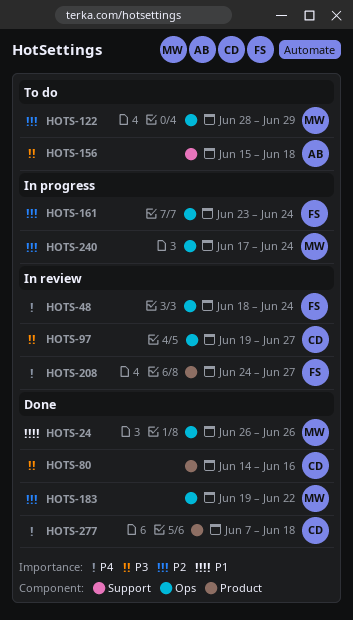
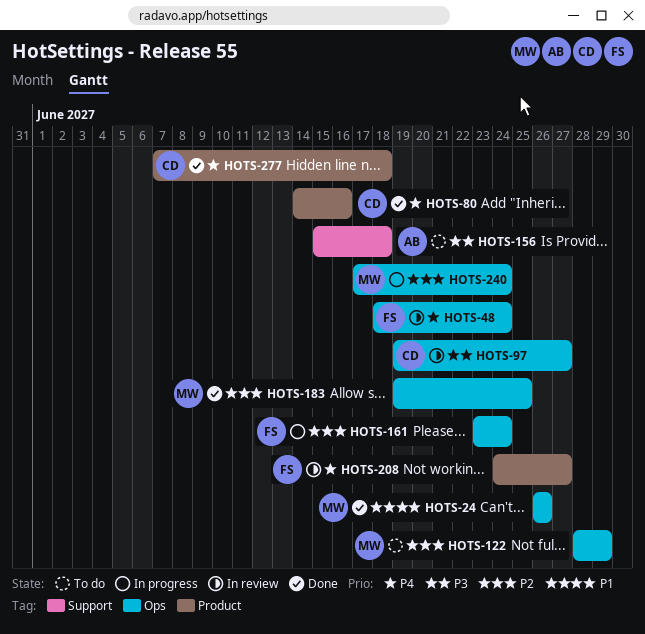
HOTS-80, priority: P3 -> P4
HOTS-183, due: Jun 22 -> Jun 25

